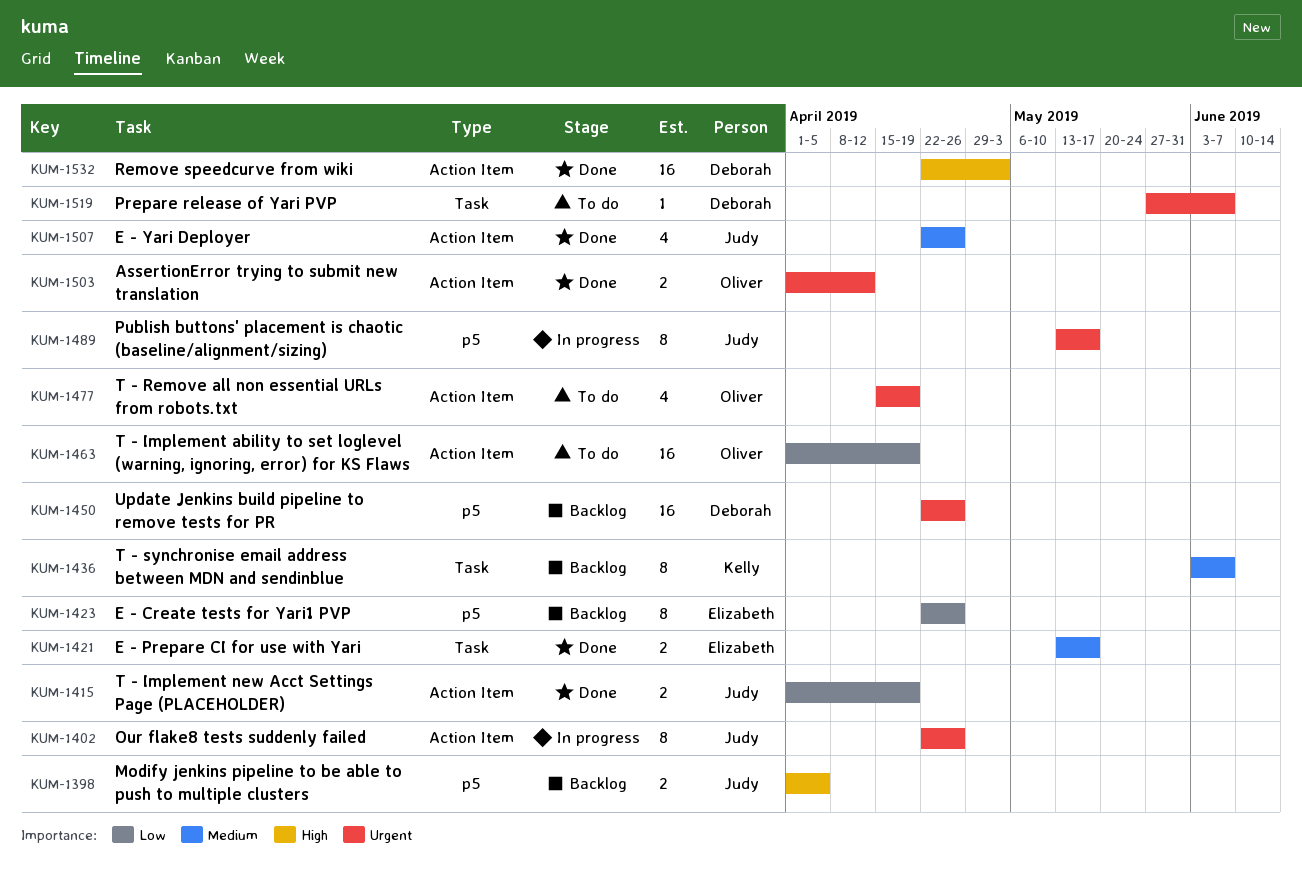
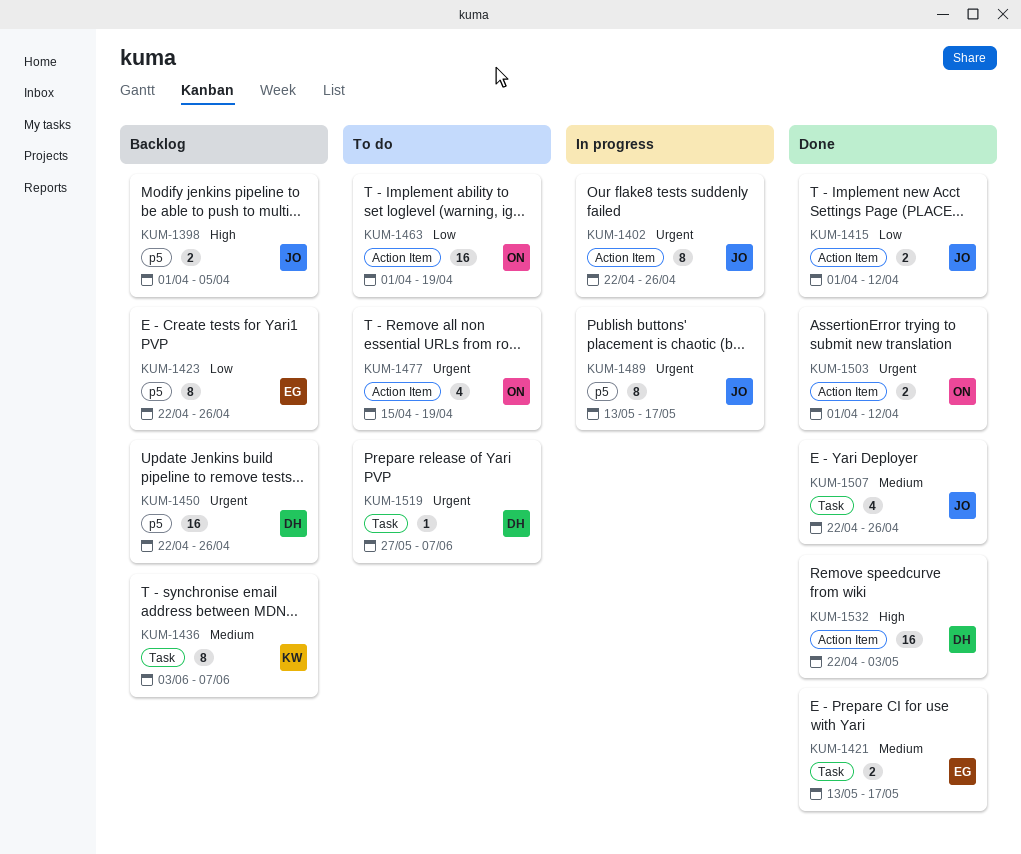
KUM-1415, due: Apr 19 -> Apr 12
KUM-1507, label: Action Item -> Task

